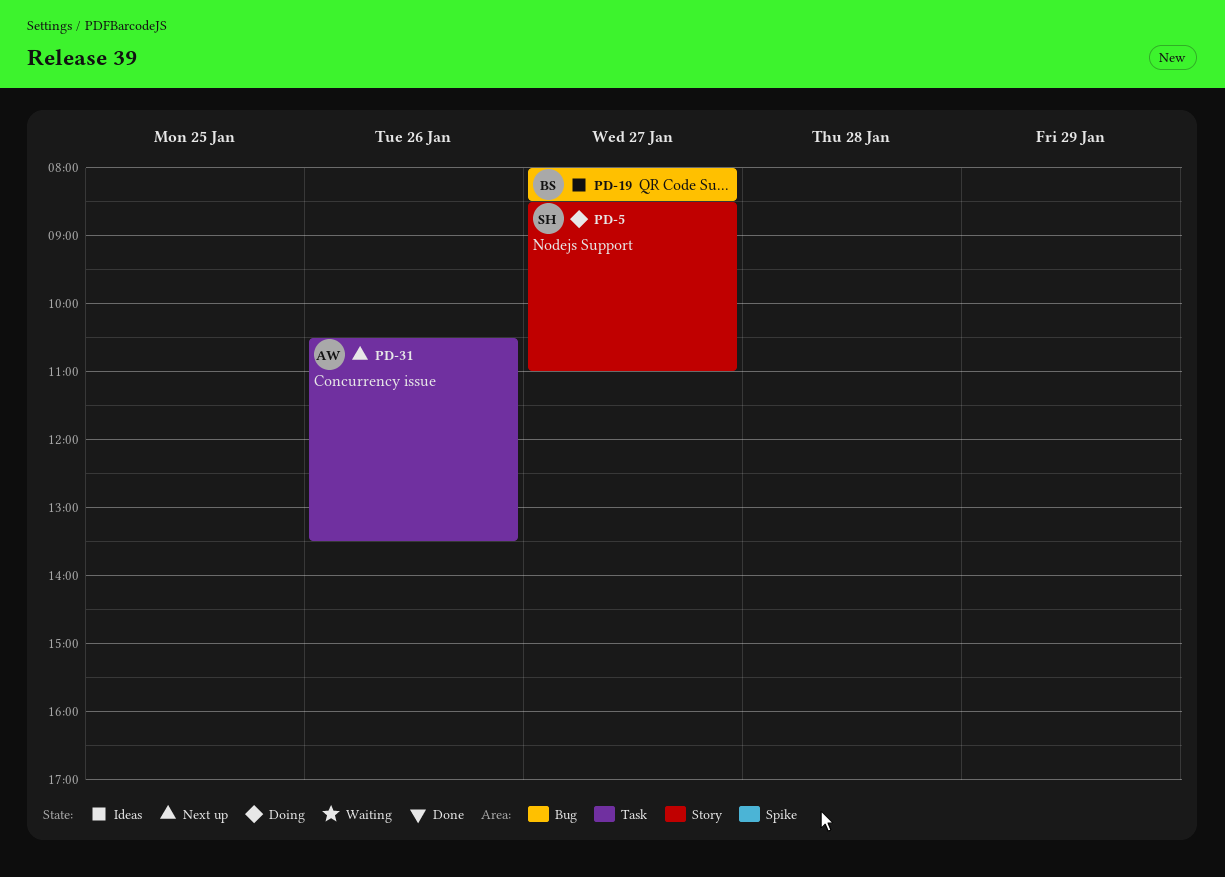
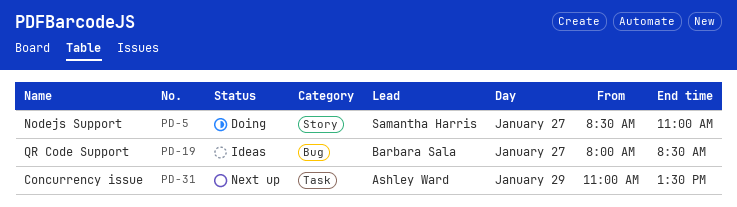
PD-31, day: Jan 26 -> Jan 29
PD-31, begins: 10:30 -> 11:00

